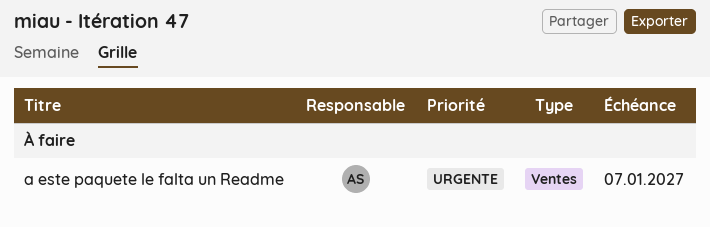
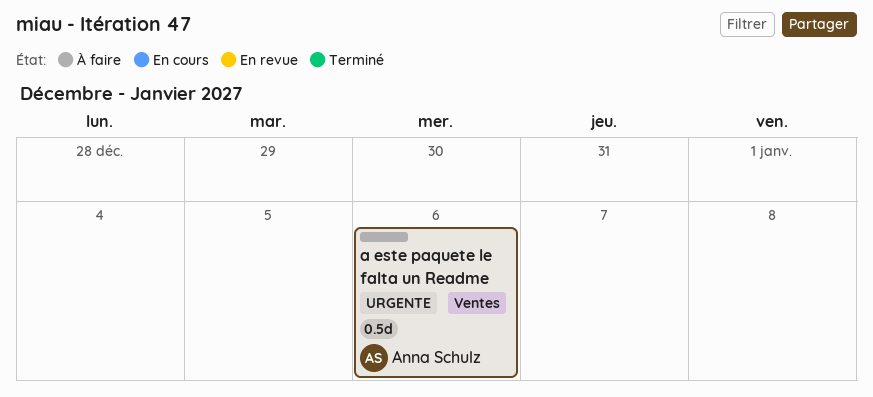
a este paquete le falta un Readme, due: Jan 7 -> Jan 6

